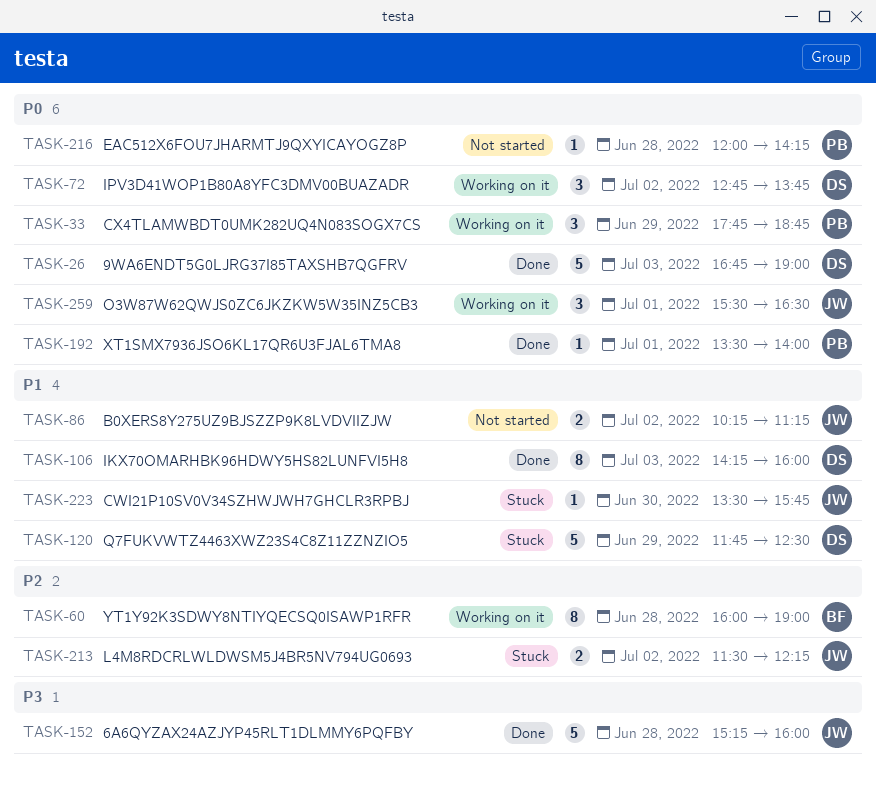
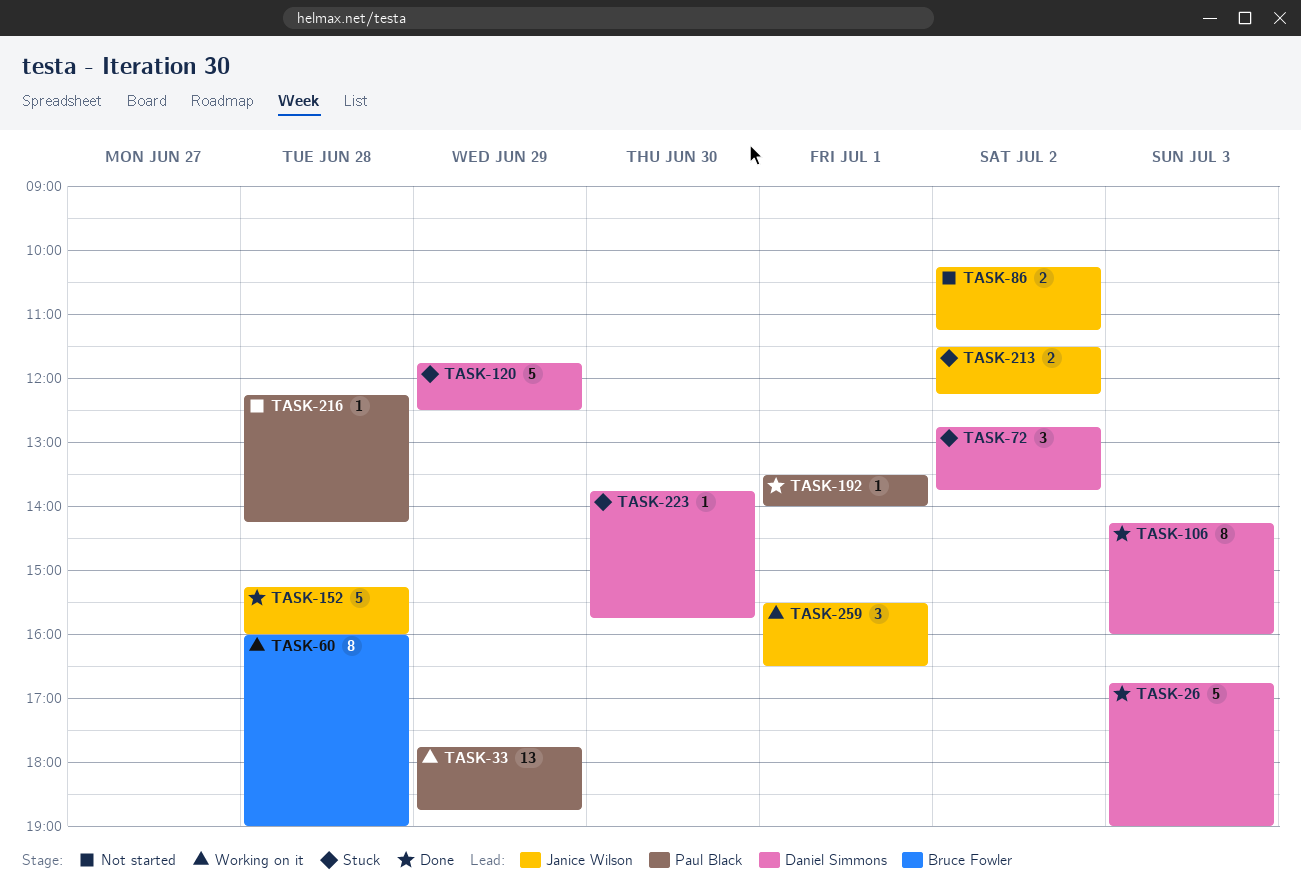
TASK-33, estimate: 3 -> 13
TASK-72, status: Working on it -> Stuck
TASK-216, begins: 12:00 -> 12:15
TASK-223, owner: Janice Wilson -> Daniel Simmons
TASK-223, begins: 13:30 -> 13:45

